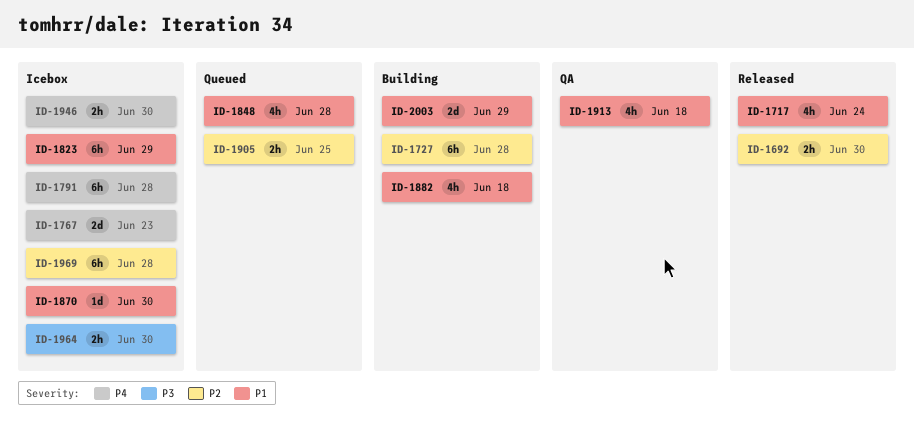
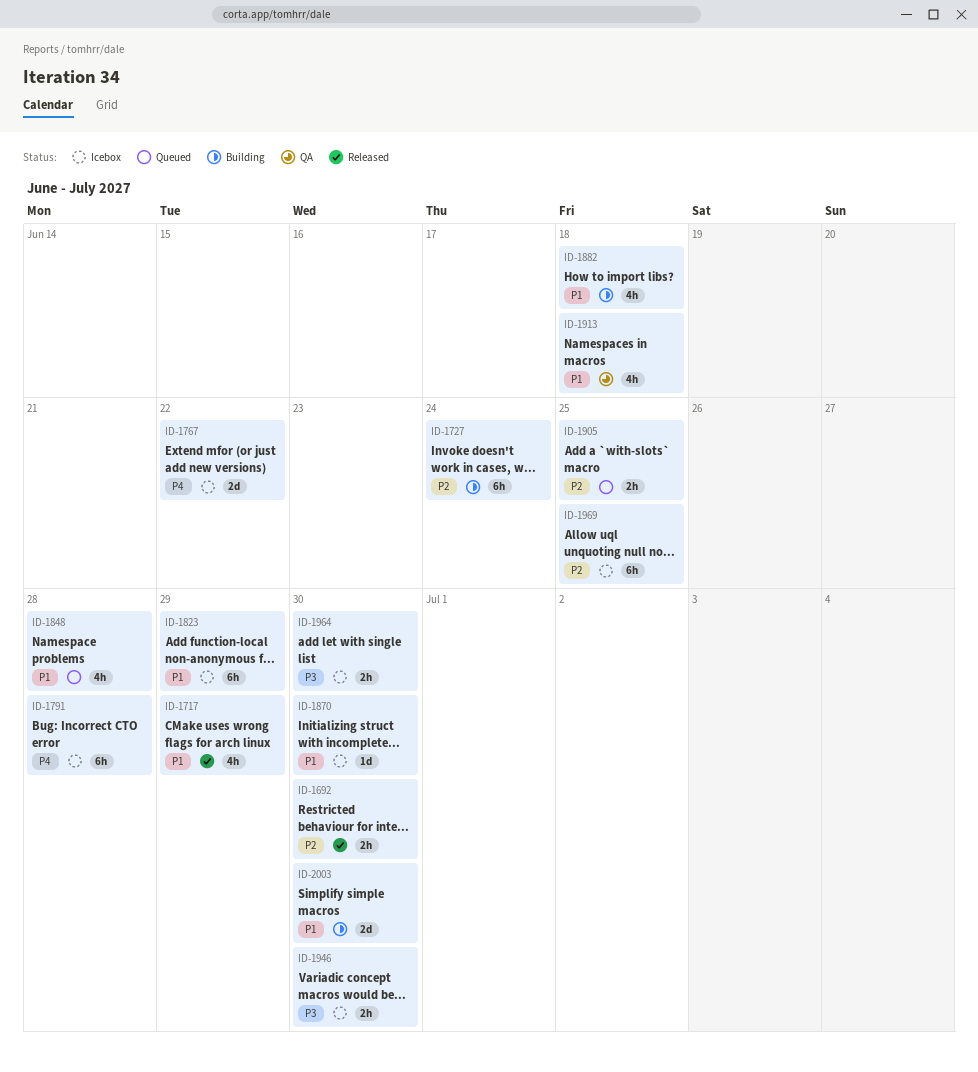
ID-1717, due: Jun 24 -> Jun 29
ID-1727, due: Jun 28 -> Jun 24
ID-1767, due: Jun 23 -> Jun 22
ID-1946, priority: P4 -> P3
ID-1969, due: Jun 28 -> Jun 25
ID-2003, due: Jun 29 -> Jun 30

